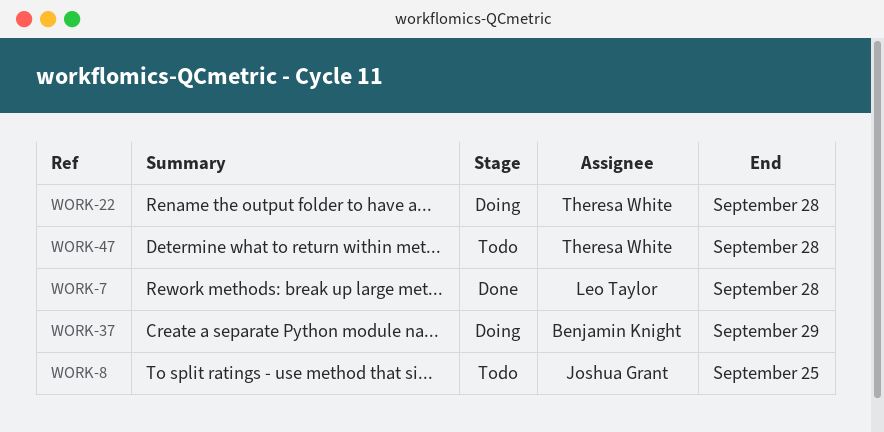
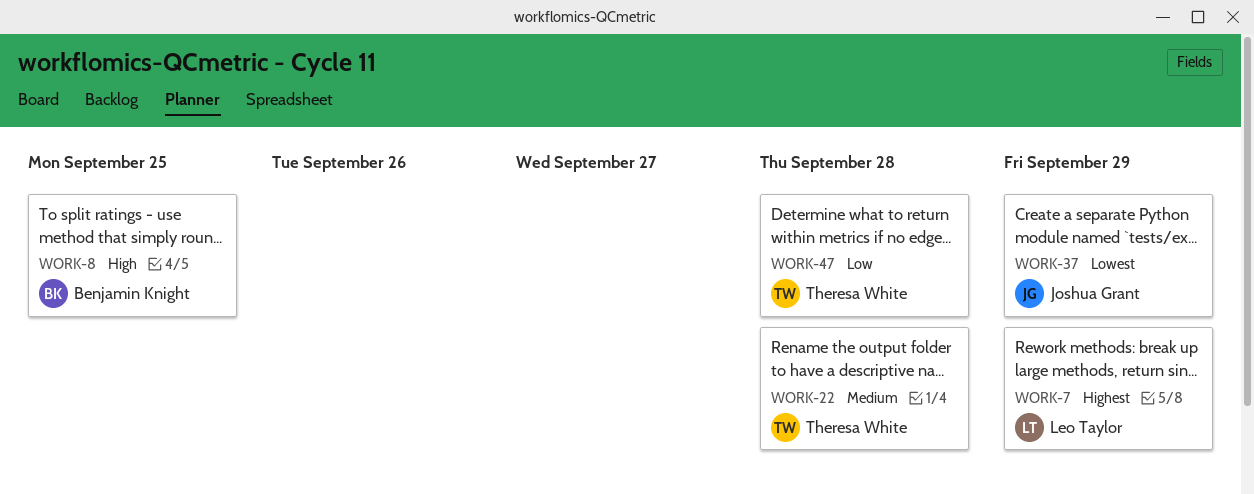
WORK-7, due: Sep 28 -> Sep 29
WORK-8, owner: Joshua Grant -> Benjamin Knight
WORK-37, owner: Benjamin Knight -> Joshua Grant

